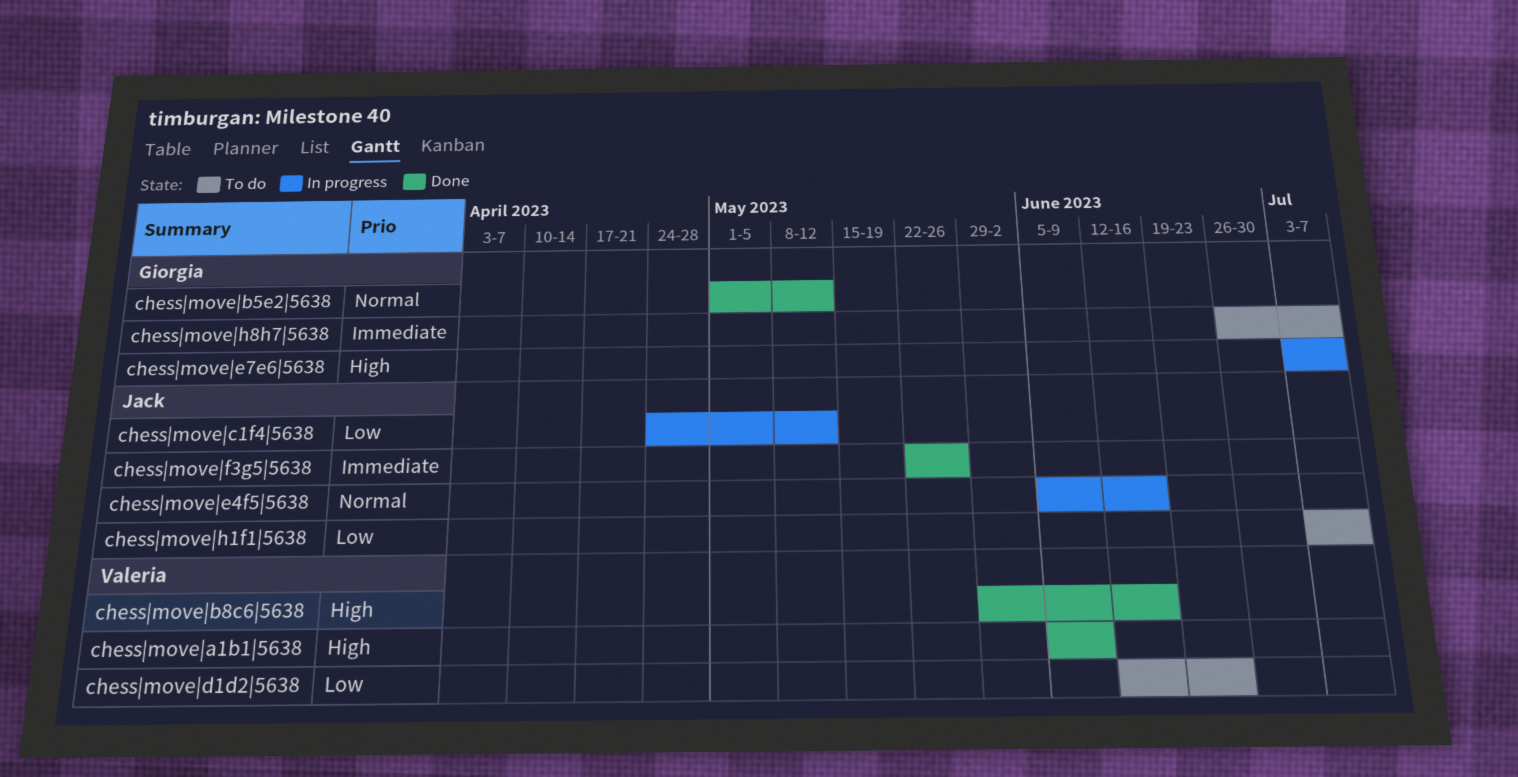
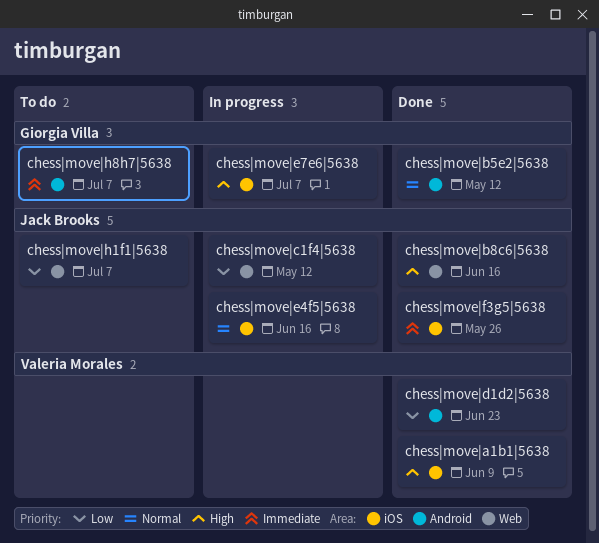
chess|move|b8c6|5638, owner: Valeria Morales -> Jack Brooks
chess|move|d1d2|5638, status: To do -> Done

